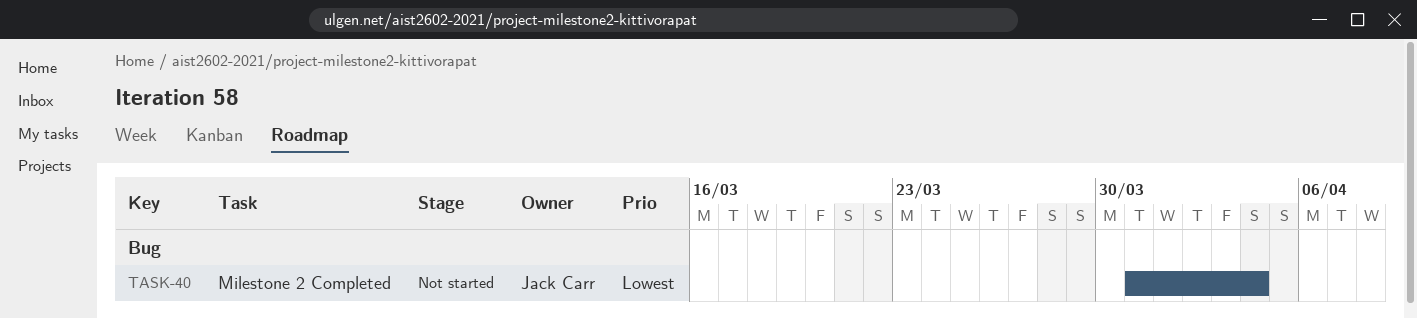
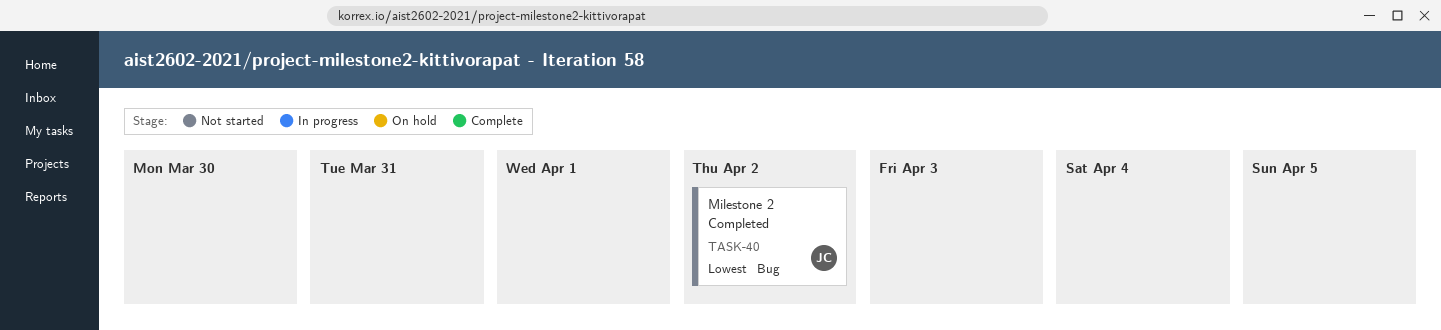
TASK-40, due: Apr 4 -> Apr 2

